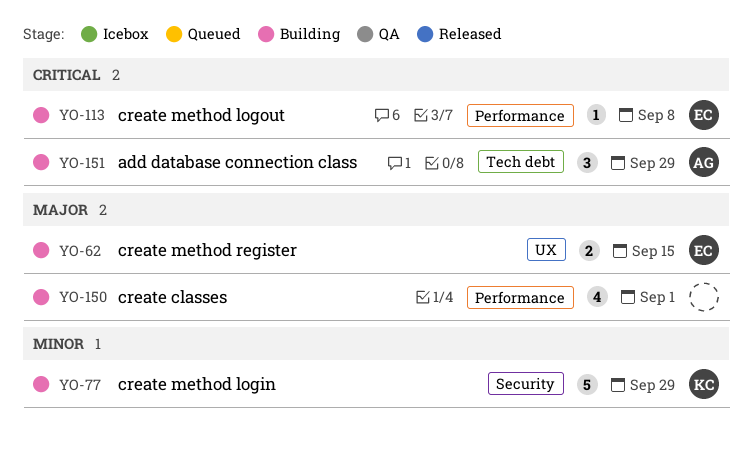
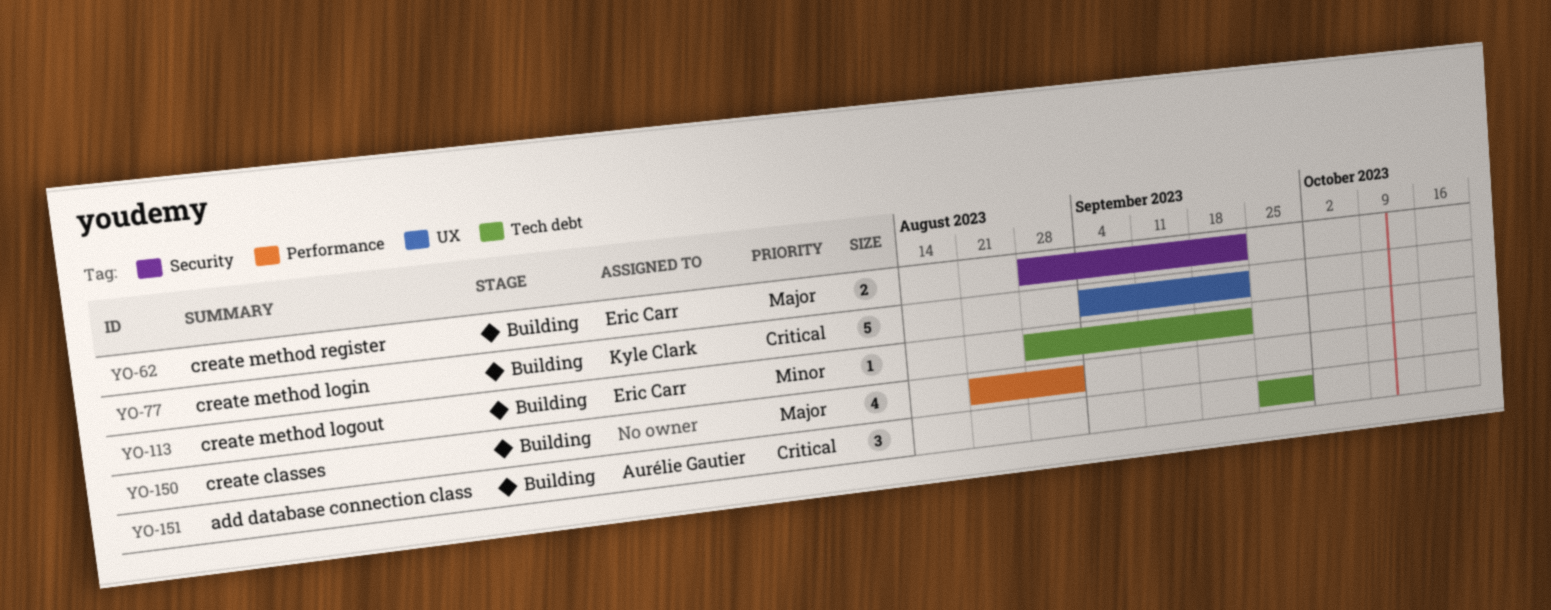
YO-62, label: UX -> Security
YO-62, due: Sep 15 -> Sep 22
YO-77, priority: Minor -> Critical
YO-77, label: Security -> UX
YO-77, due: Sep 29 -> Sep 22
YO-113, priority: Critical -> Minor
YO-113, label: Performance -> Tech debt
YO-113, due: Sep 8 -> Sep 22

